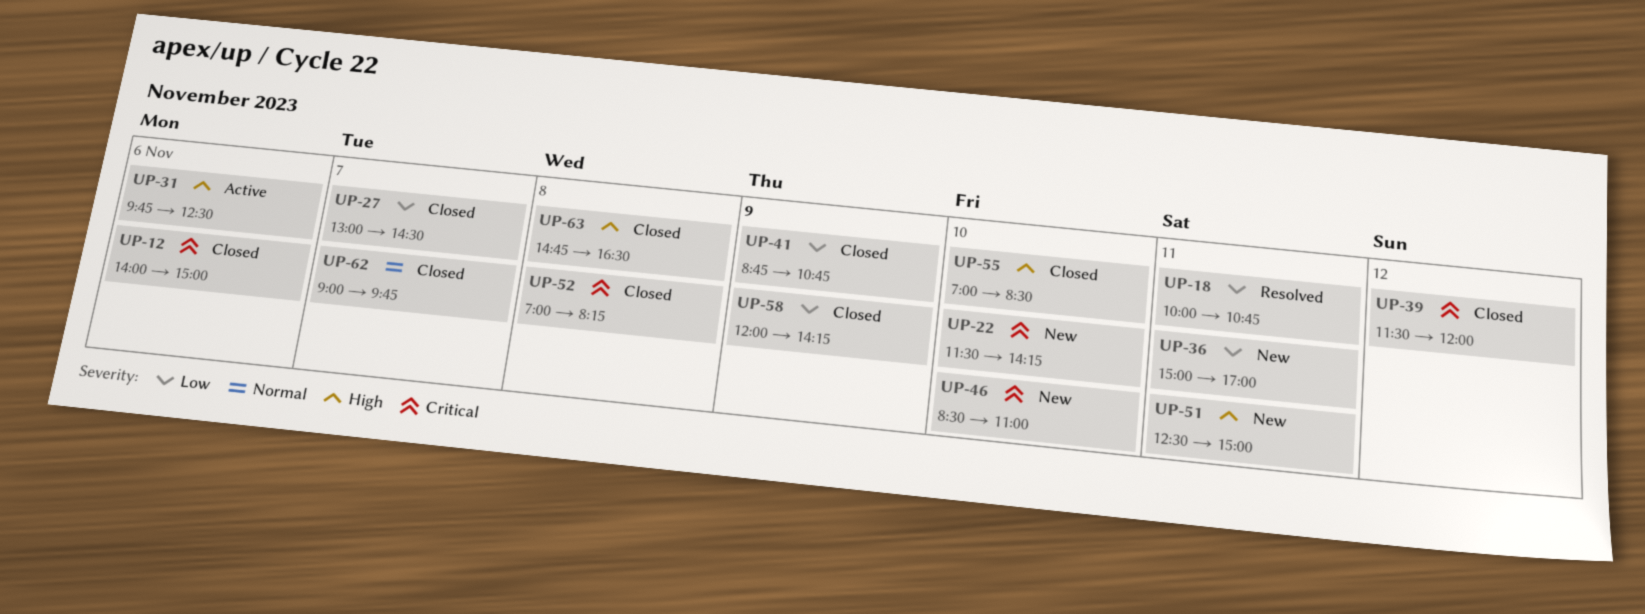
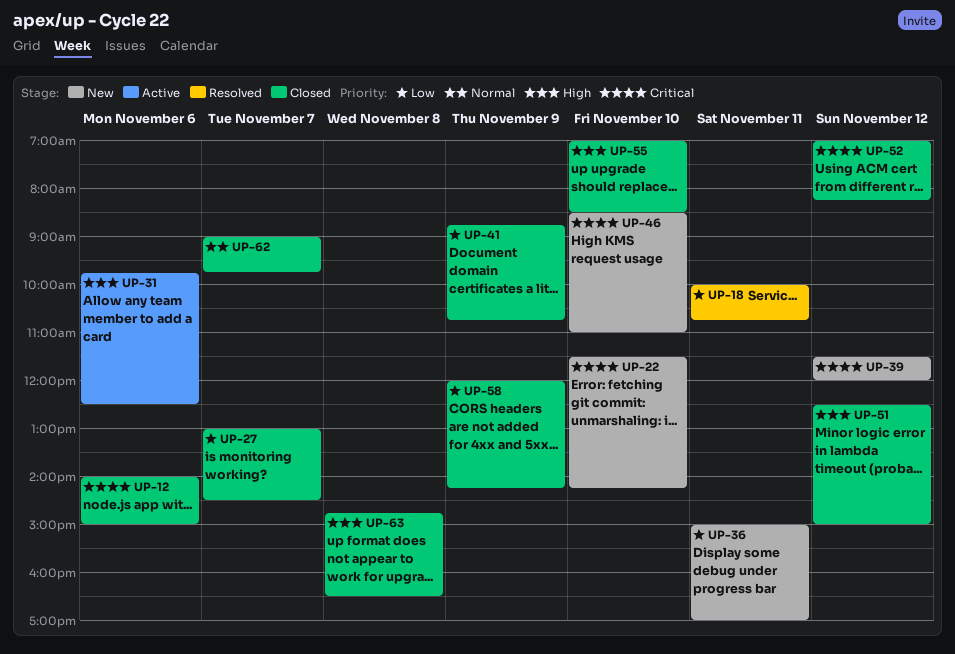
UP-39, status: Closed -> New
UP-51, status: New -> Closed
UP-51, day: Nov 11 -> Nov 12
UP-52, day: Nov 8 -> Nov 12

